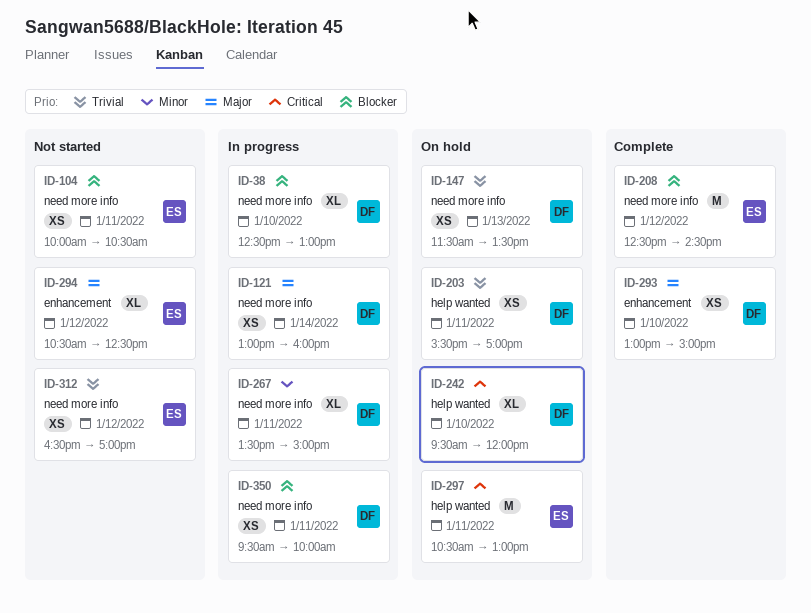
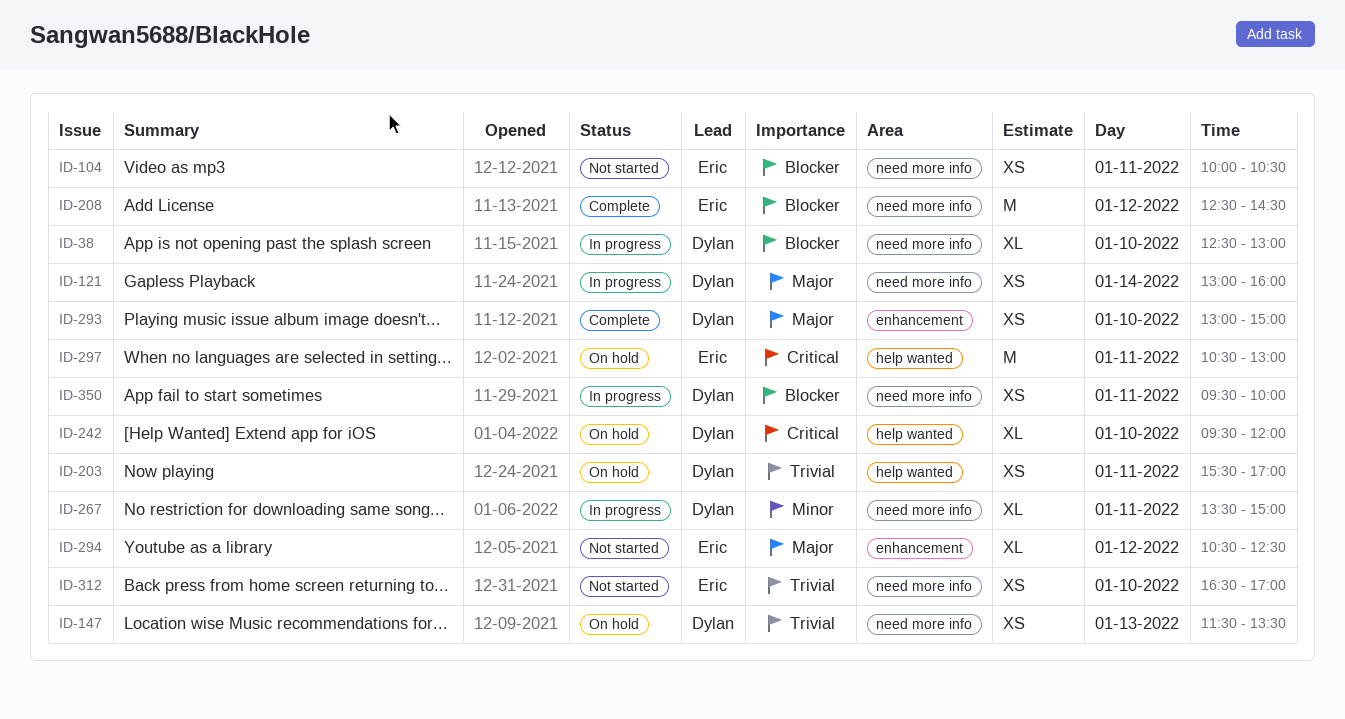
ID-312, day: Jan 12 -> Jan 10

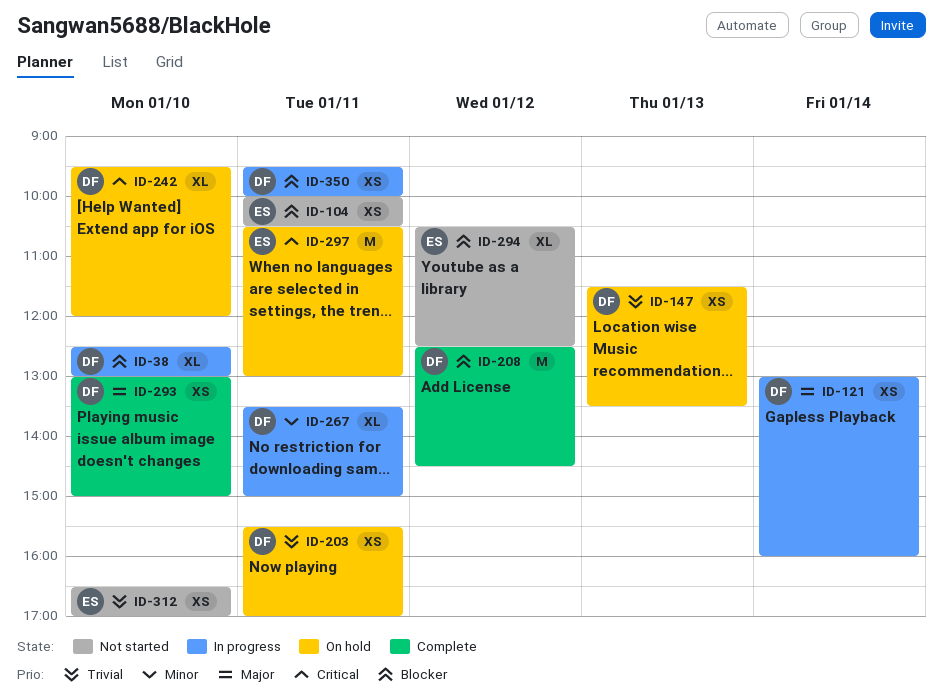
ID-208, owner: Eric -> Dylan
ID-294, priority: Major -> Blocker

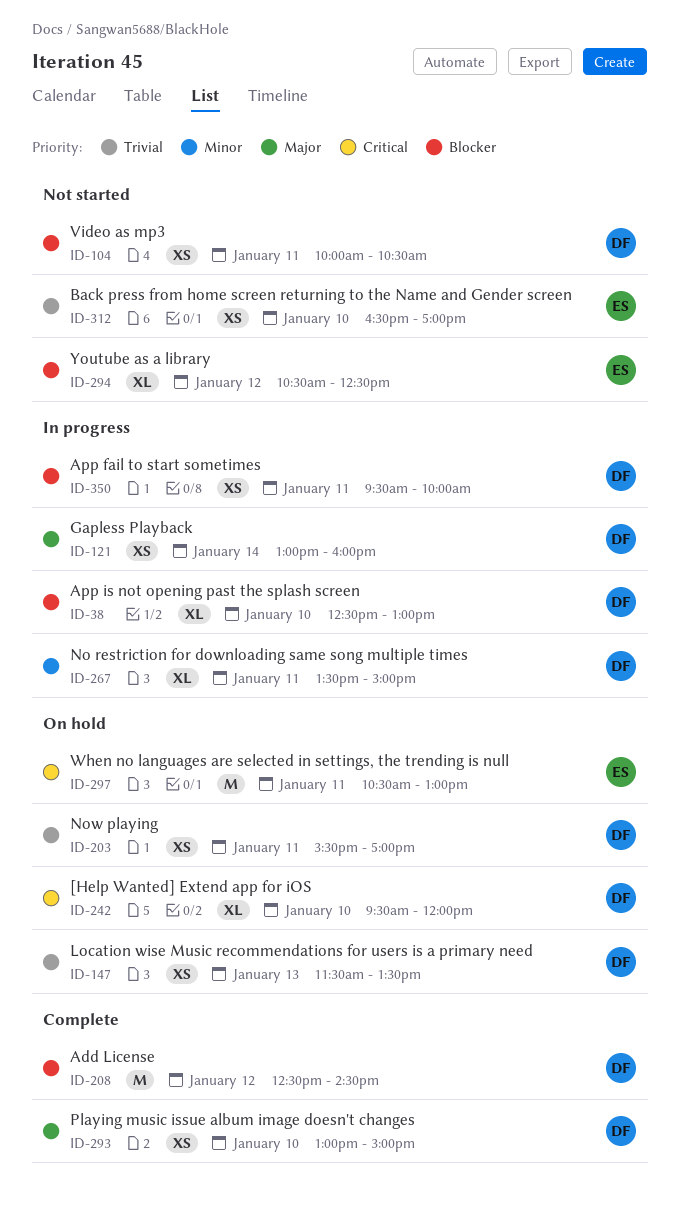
ID-104, owner: ES -> DF

